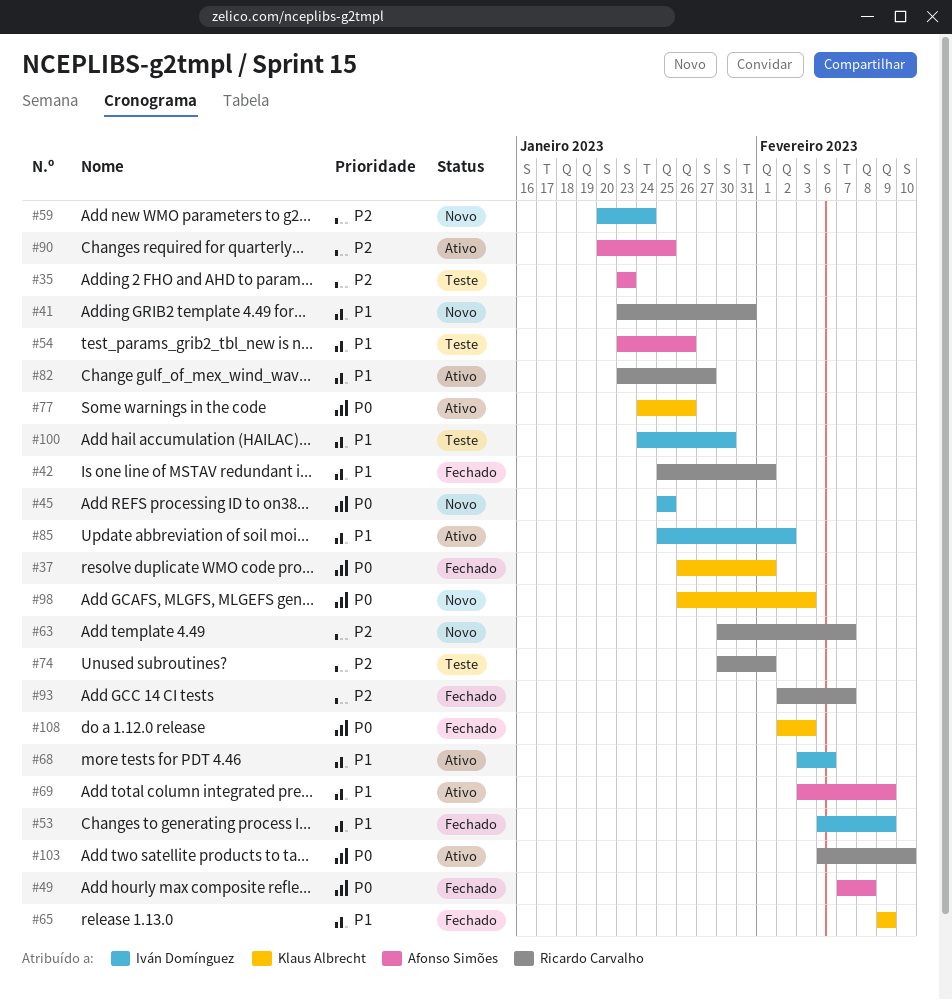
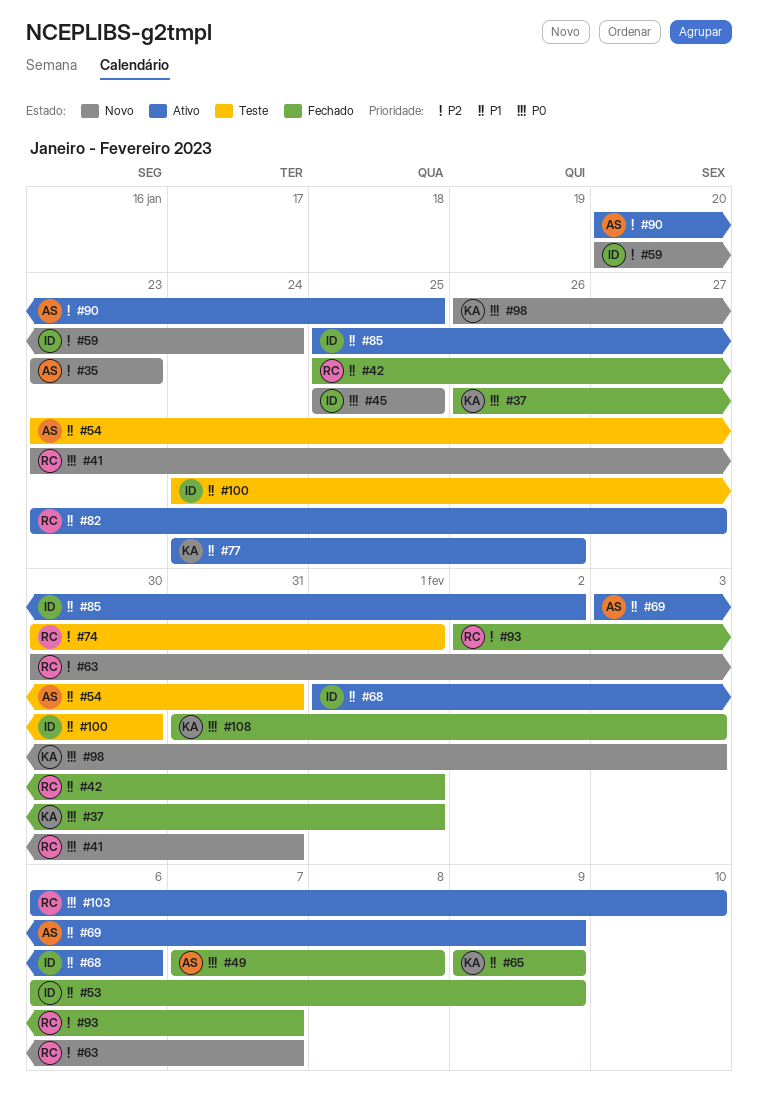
#35, status: Teste -> Novo
#41, priority: P1 -> P0
#54, due: Jan 26 -> Jan 31
#68, start: Feb 3 -> Feb 1
#77, priority: P0 -> P1
#108, start: Feb 2 -> Jan 31

